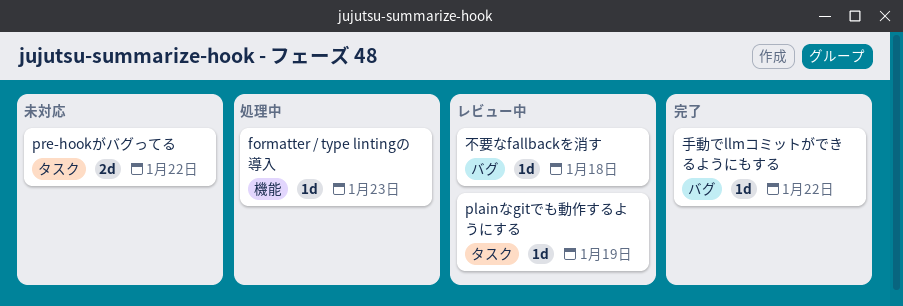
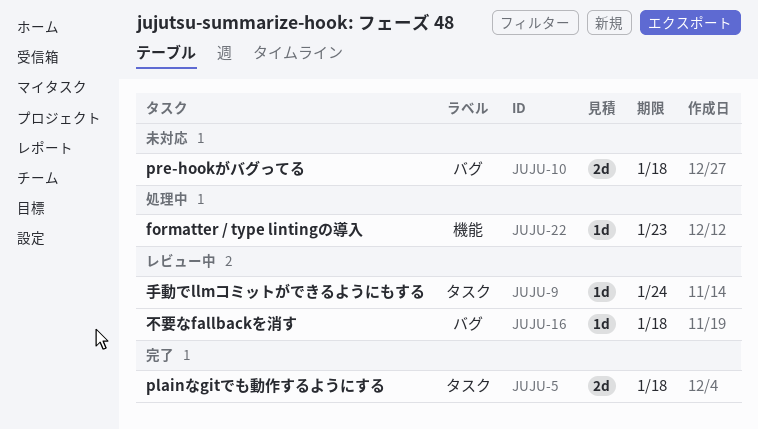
plainなgitでも動作するようにする, status: レビュー中 -> 完了
plainなgitでも動作するようにする, estimate: 1d -> 2d
plainなgitでも動作するようにする, due: Jan 19 -> Jan 18
pre-hookがバグってる, label: タスク -> バグ
pre-hookがバグってる, due: Jan 22 -> Jan 18
手動でllmコミットができるようにもする, status: 完了 -> レビュー中
手動でllmコミットができるようにもする, label: バグ -> タスク
手動でllmコミットができるようにもする, due: Jan 22 -> Jan 24

